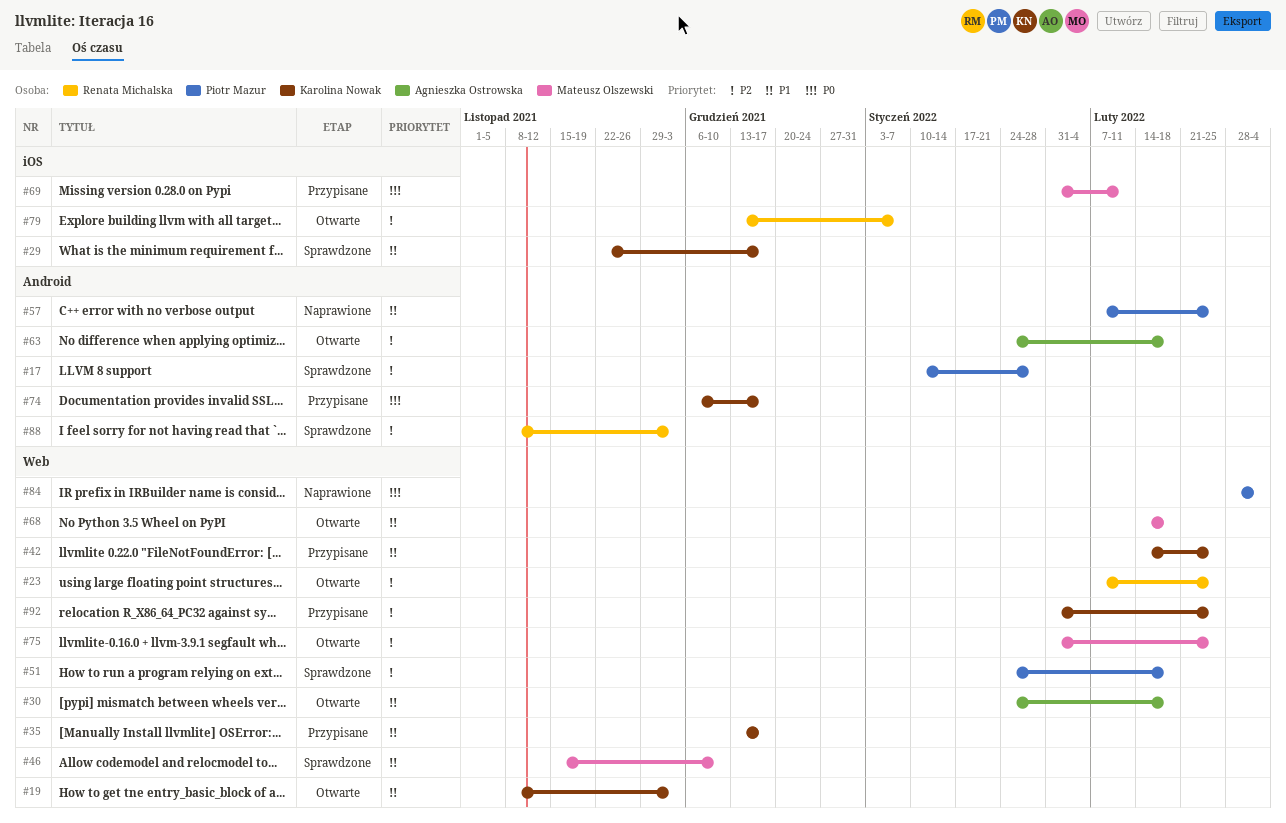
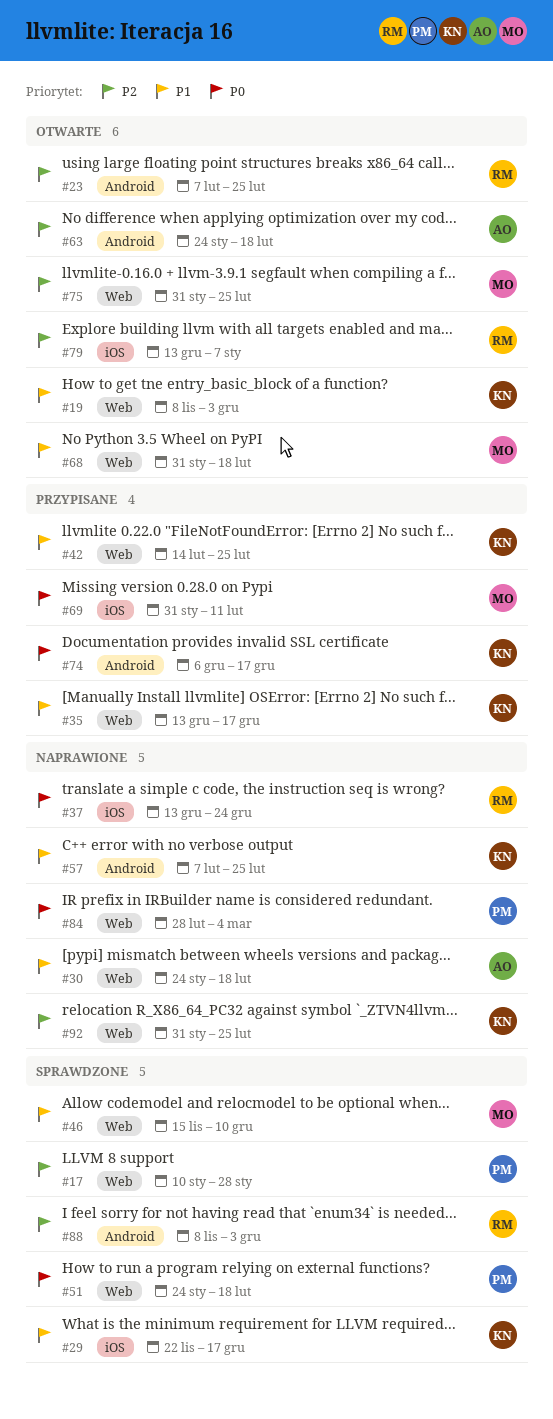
#17, label: Android -> Web
#23, label: Web -> Android
#30, status: Otwarte -> Naprawione
#37: none -> present
#51, priority: P2 -> P0
#57, owner: Piotr Mazur -> Karolina Nowak
#68, start: Feb 14 -> Jan 31
#92, status: Przypisane -> Naprawione

